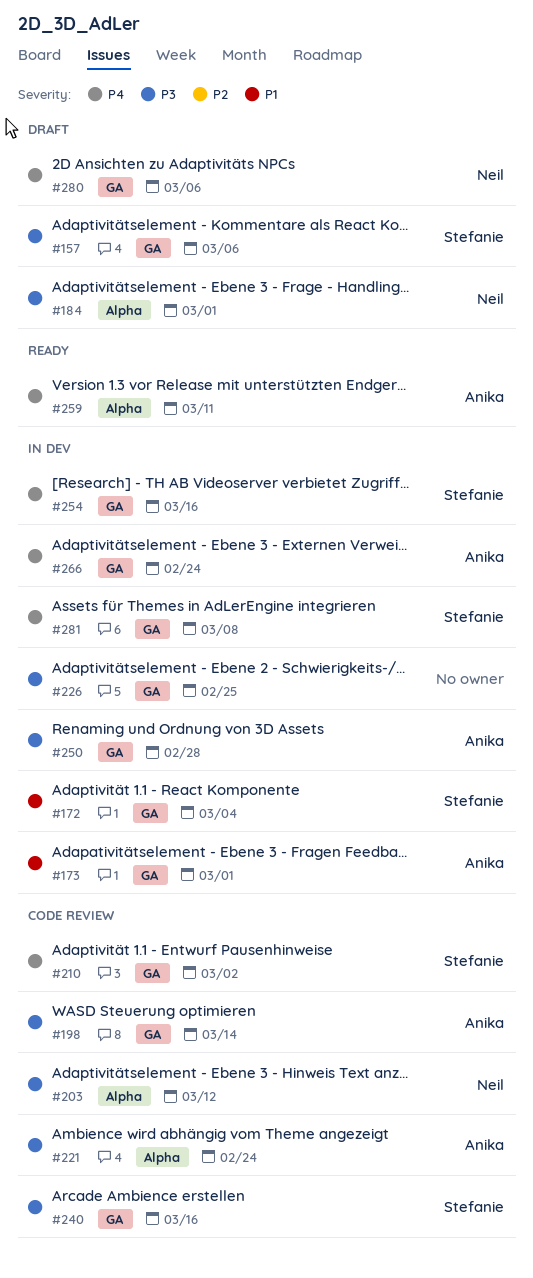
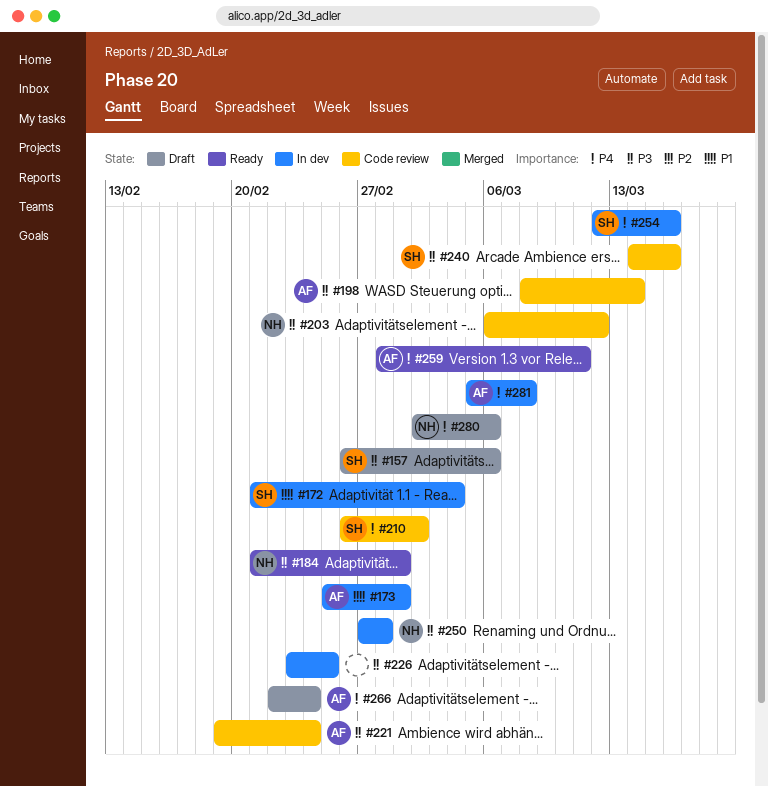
#184, status: Draft -> Ready
#250, owner: Anika -> Neil
#266, status: In dev -> Draft
#281, owner: Stefanie -> Anika

